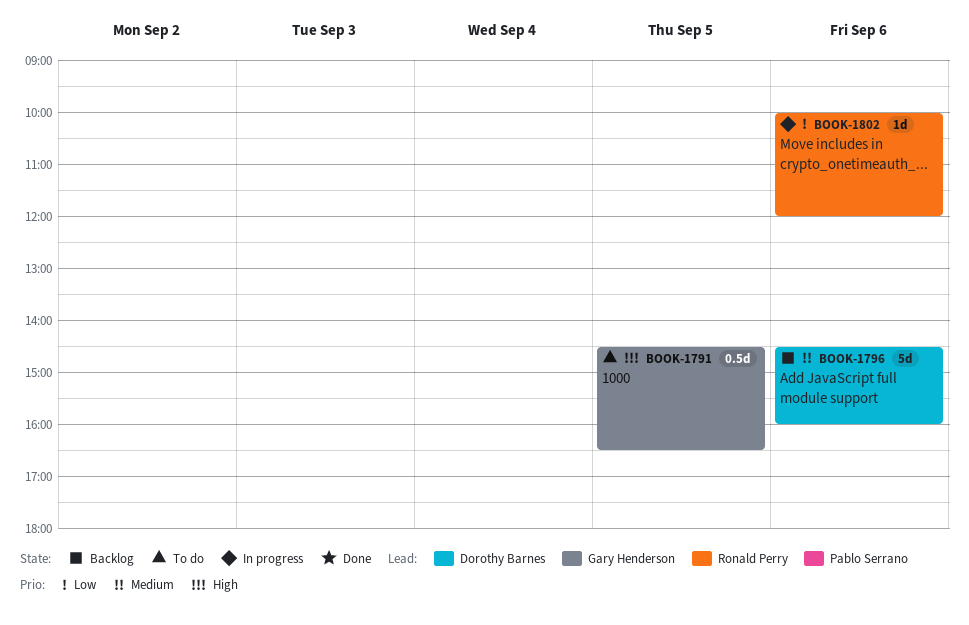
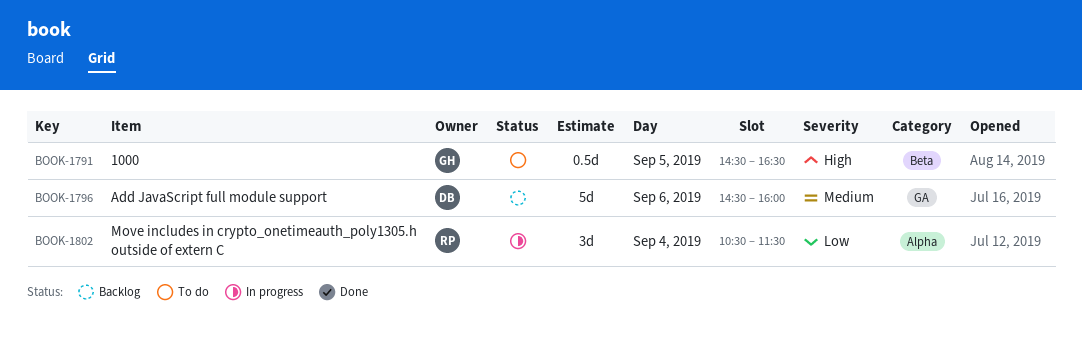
BOOK-1802, estimate: 1d -> 3d
BOOK-1802, day: Sep 6 -> Sep 4
BOOK-1802, begins: 10:00 -> 10:30
BOOK-1802, ends: 12:00 -> 11:30

